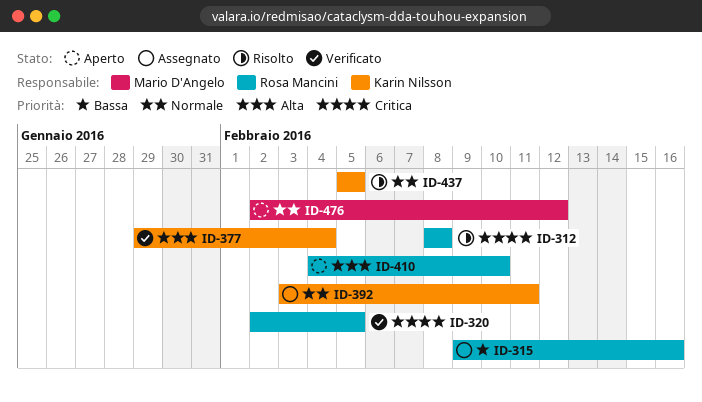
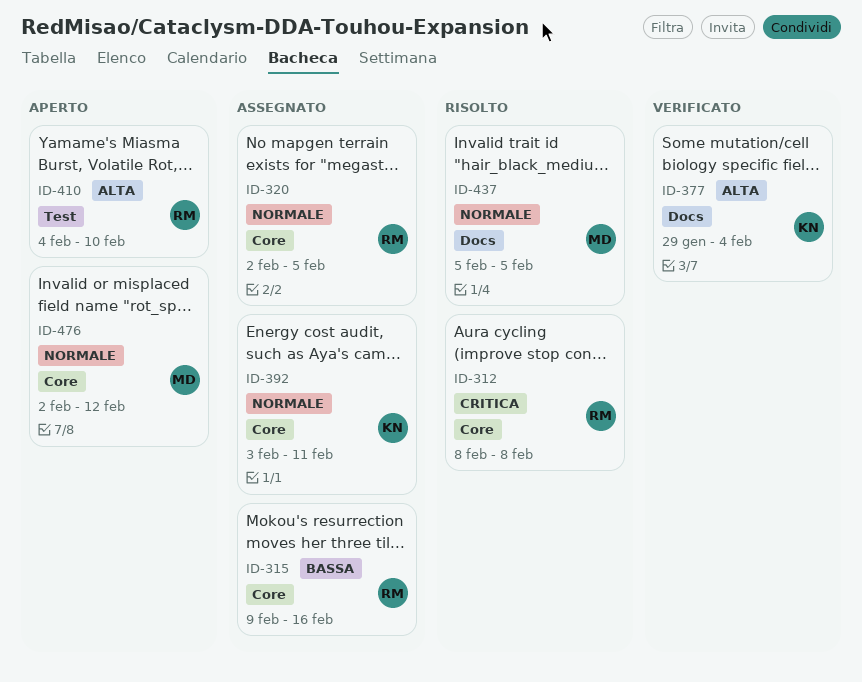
ID-320, status: Verificato -> Assegnato
ID-320, priority: Critica -> Normale
ID-437, owner: Karin Nilsson -> Mario D'Angelo

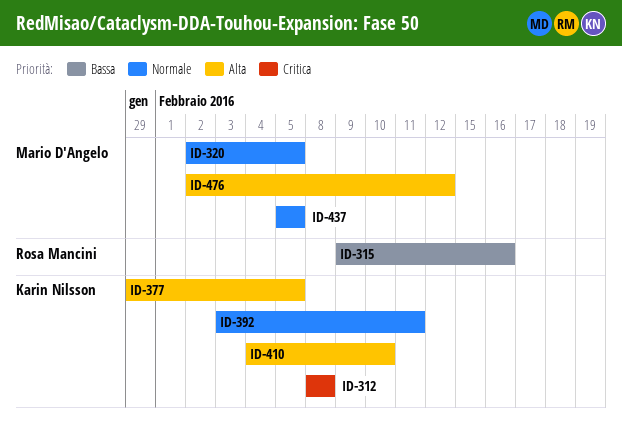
ID-312, owner: Rosa Mancini -> Karin Nilsson
ID-320, owner: Rosa Mancini -> Mario D'Angelo
ID-377, due: Feb 4 -> Feb 5
ID-410, owner: Rosa Mancini -> Karin Nilsson
ID-476, priority: Normale -> Alta

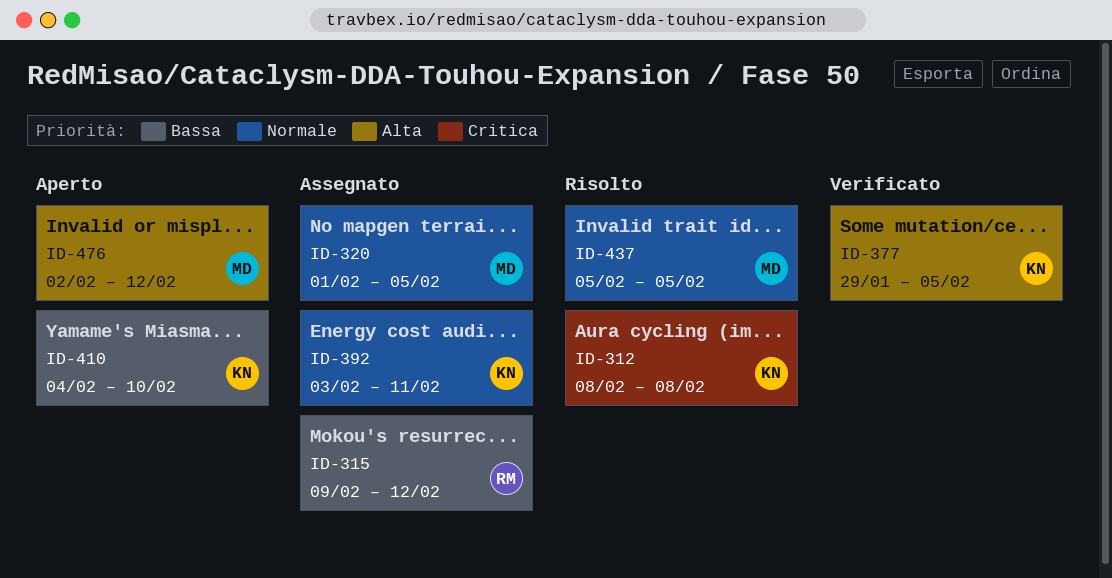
ID-315, due: Feb 16 -> Feb 12
ID-320, start: Feb 2 -> Feb 1
ID-410, priority: Alta -> Bassa

